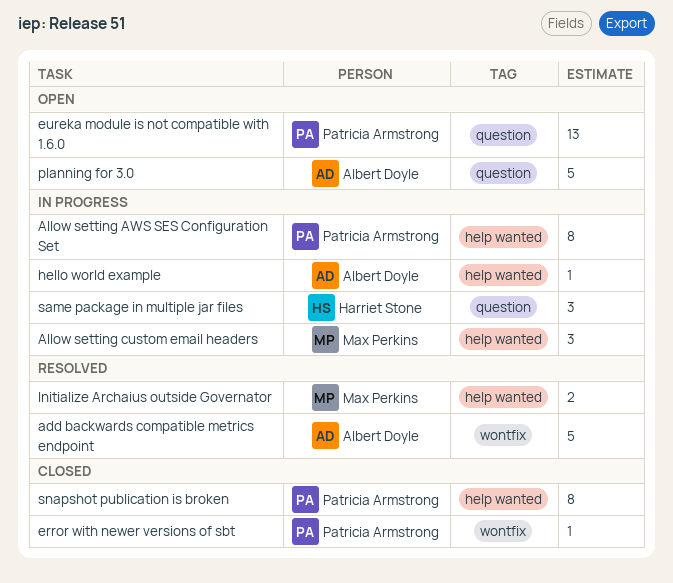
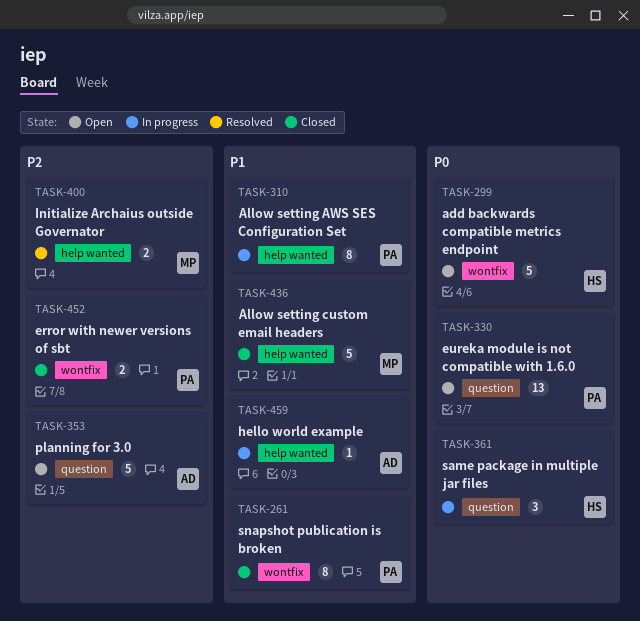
add backwards compatible metrics endpoint, status: Resolved -> Open
add backwards compatible metrics endpoint, owner: Albert Doyle -> Harriet Stone
Allow setting custom email headers, status: In progress -> Closed
Allow setting custom email headers, estimate: 3 -> 5
error with newer versions of sbt, estimate: 1 -> 2
snapshot publication is broken, label: help wanted -> wontfix

